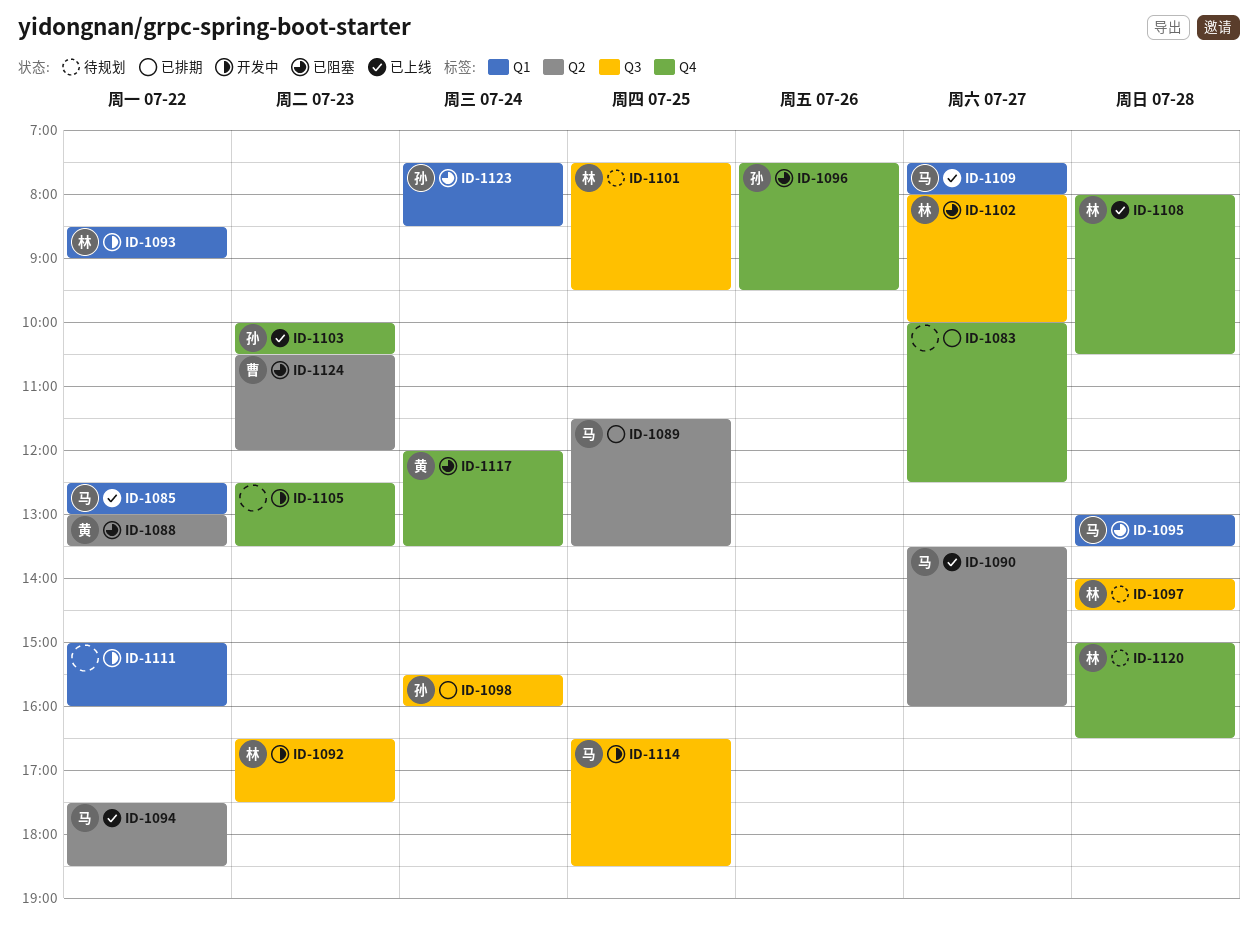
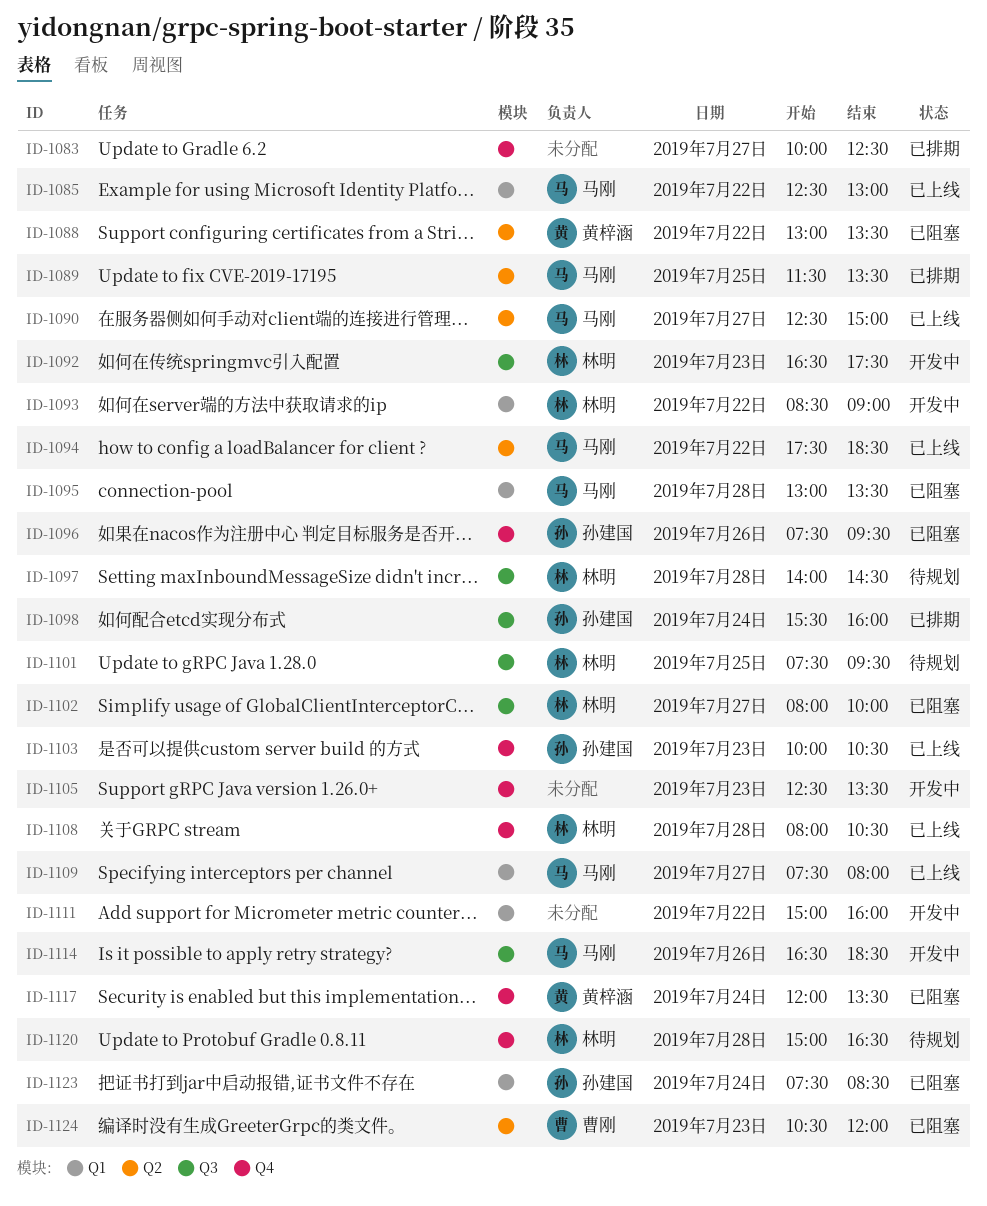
ID-1090, begins: 13:30 -> 12:30
ID-1090, ends: 16:00 -> 15:00
ID-1114, day: Jul 25 -> Jul 26

